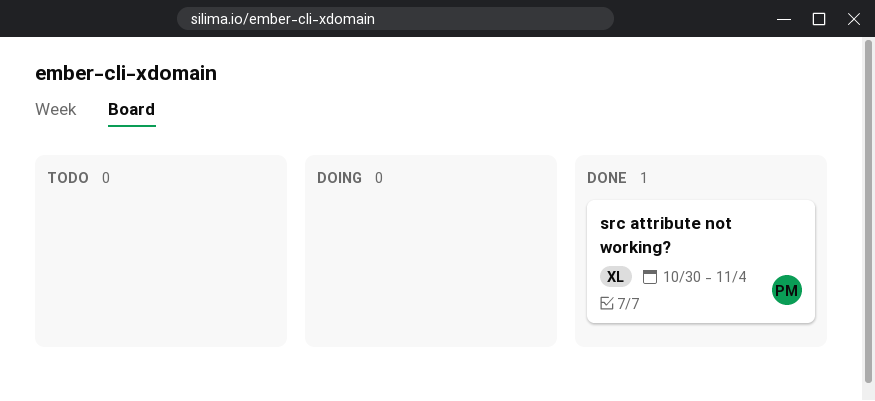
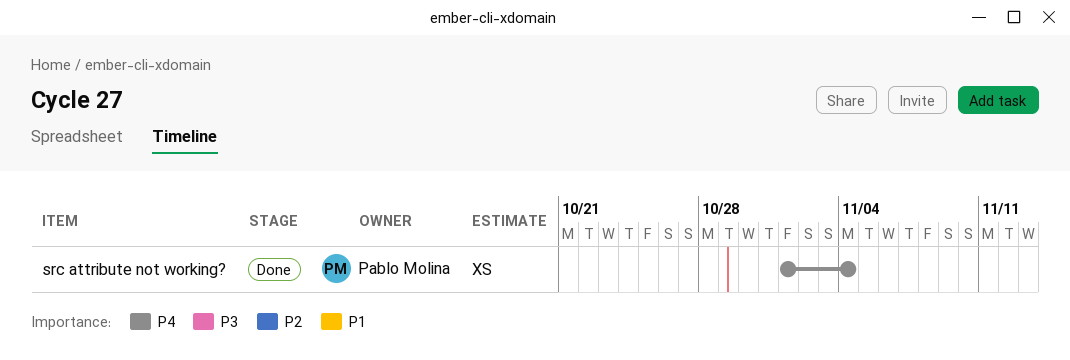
src attribute not working?, estimate: XL -> XS
src attribute not working?, start: Oct 30 -> Nov 1

